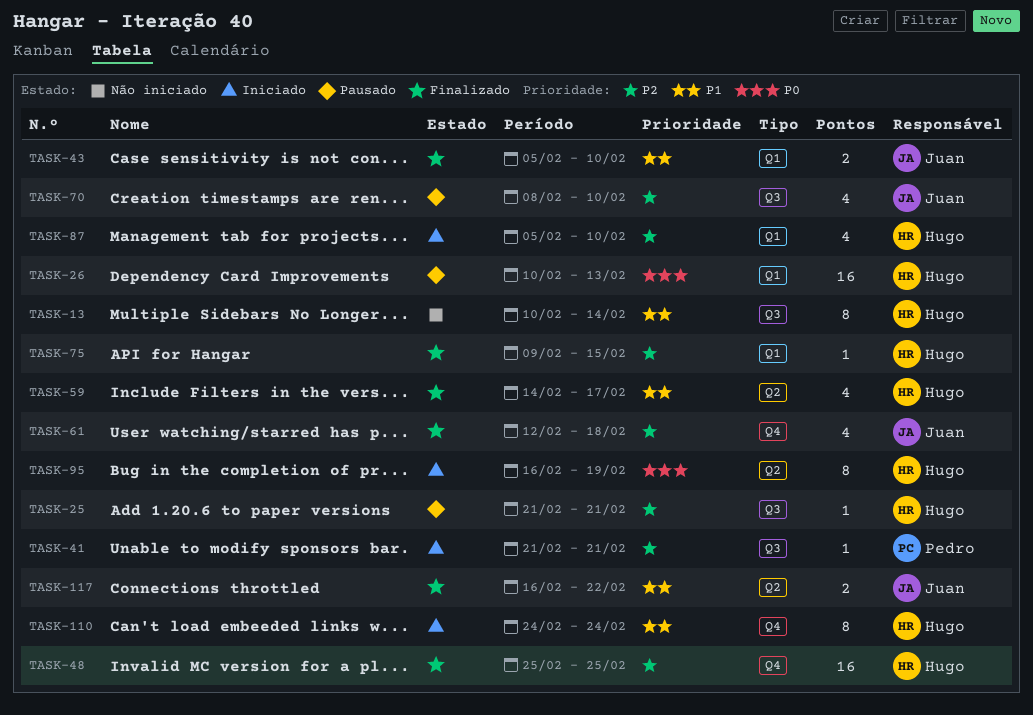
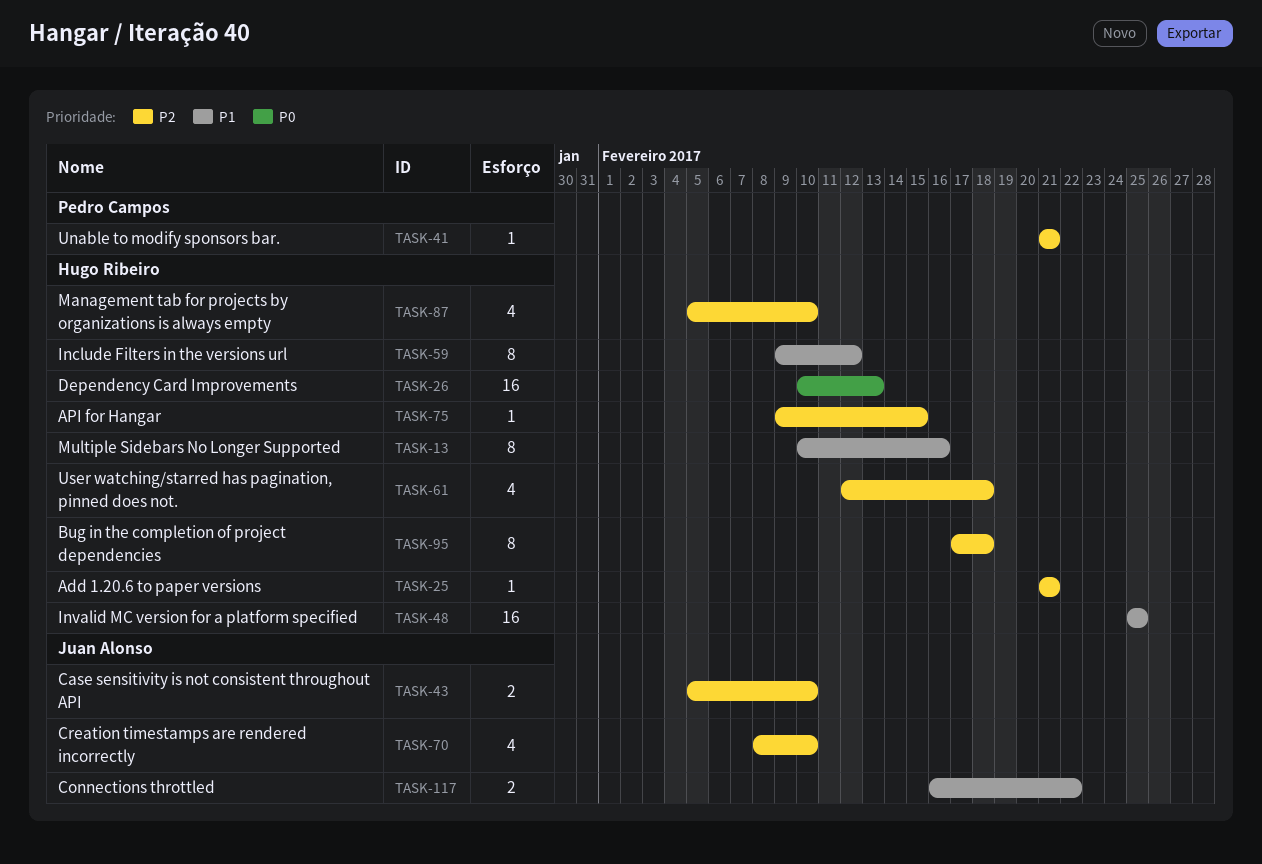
TASK-13, due: Feb 14 -> Feb 16
TASK-43, priority: P1 -> P2
TASK-48, priority: P2 -> P1
TASK-59, estimate: 4 -> 8
TASK-59, start: Feb 14 -> Feb 9
TASK-59, due: Feb 17 -> Feb 12
TASK-61, owner: Juan Alonso -> Hugo Ribeiro
TASK-95, priority: P0 -> P2
TASK-95, start: Feb 16 -> Feb 17
TASK-95, due: Feb 19 -> Feb 18
TASK-110: present -> none

